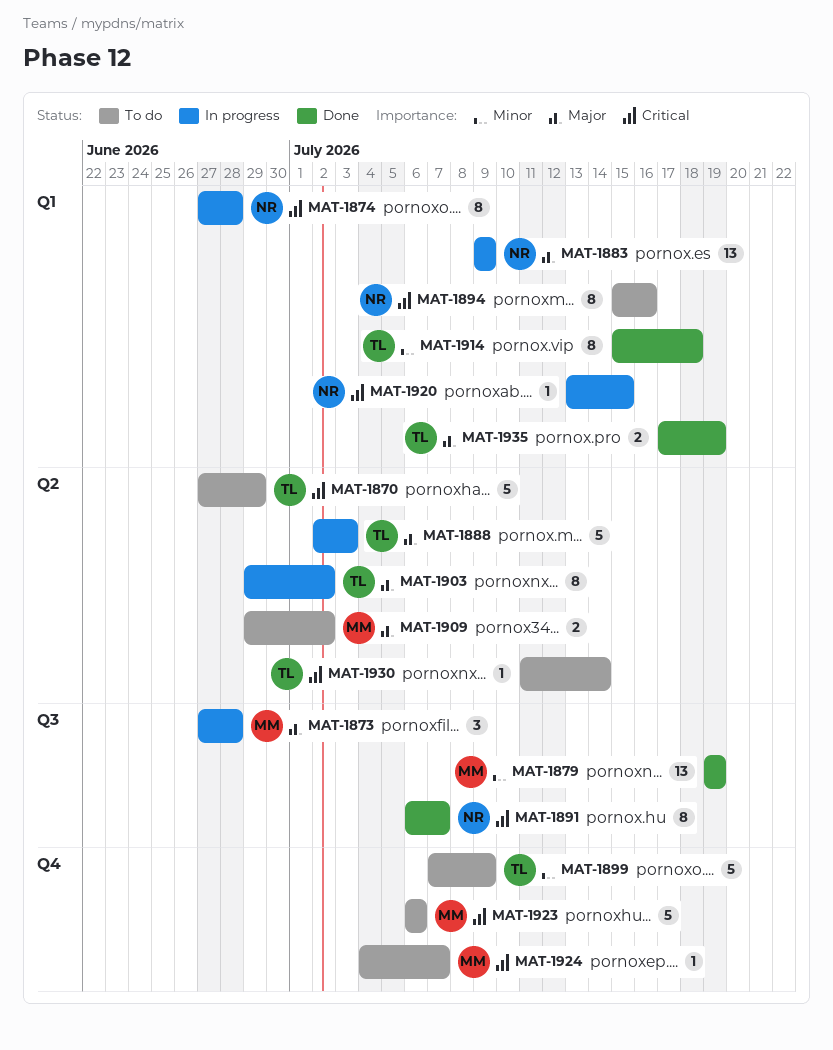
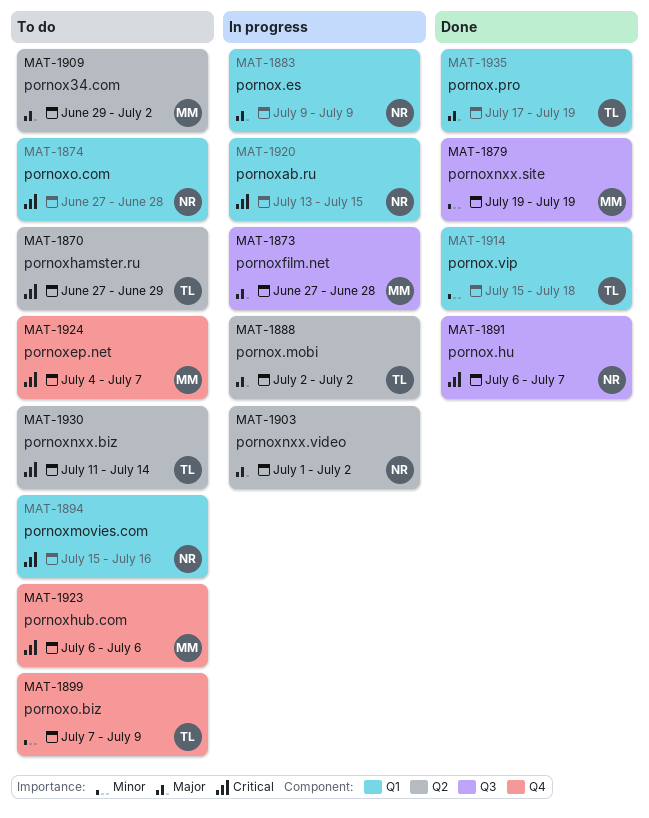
MAT-1874, status: In progress -> To do
MAT-1888, due: Jul 3 -> Jul 2
MAT-1903, owner: TL -> NR
MAT-1903, start: Jun 29 -> Jul 1

